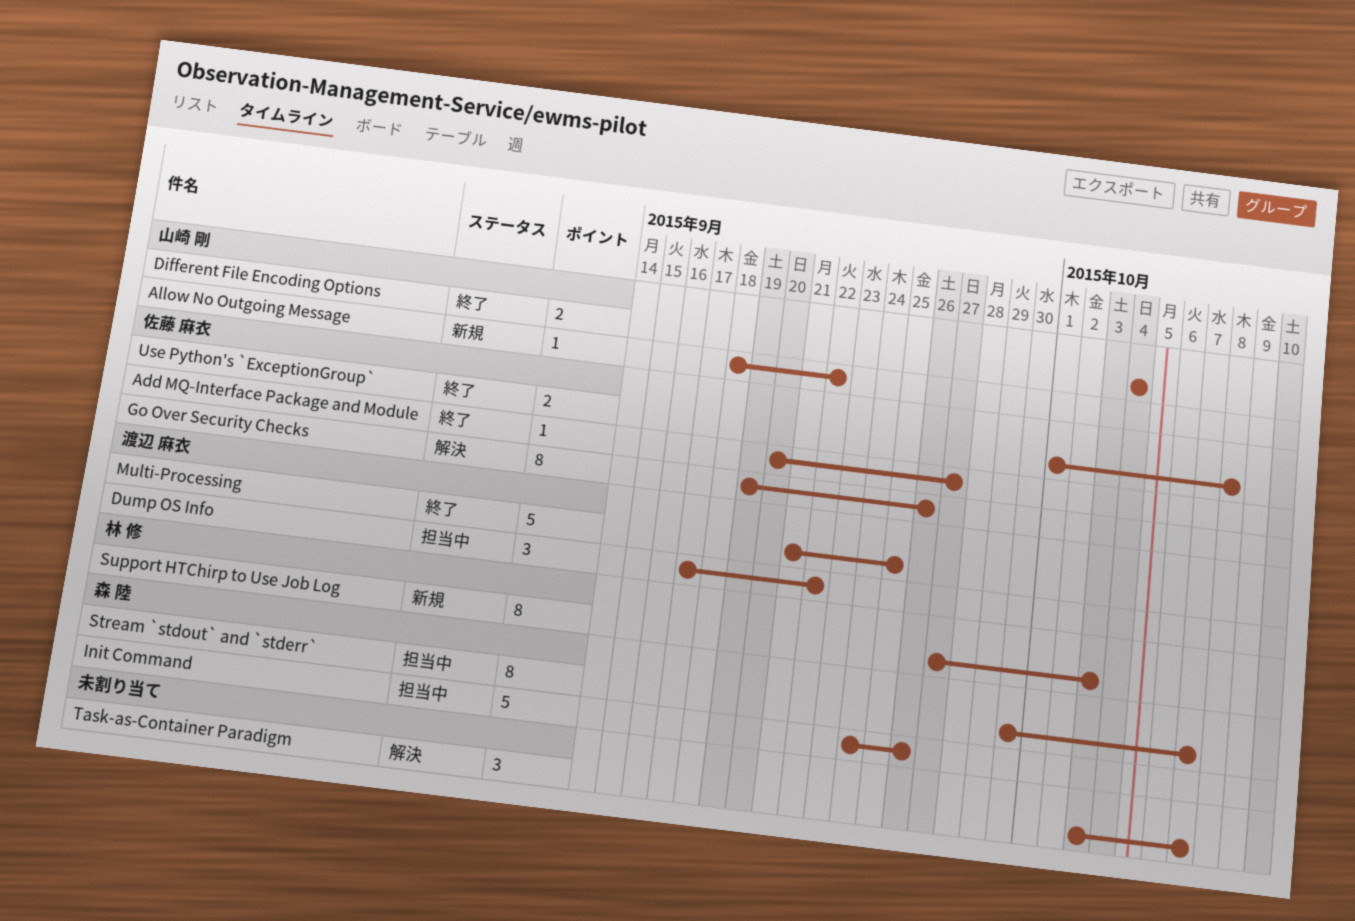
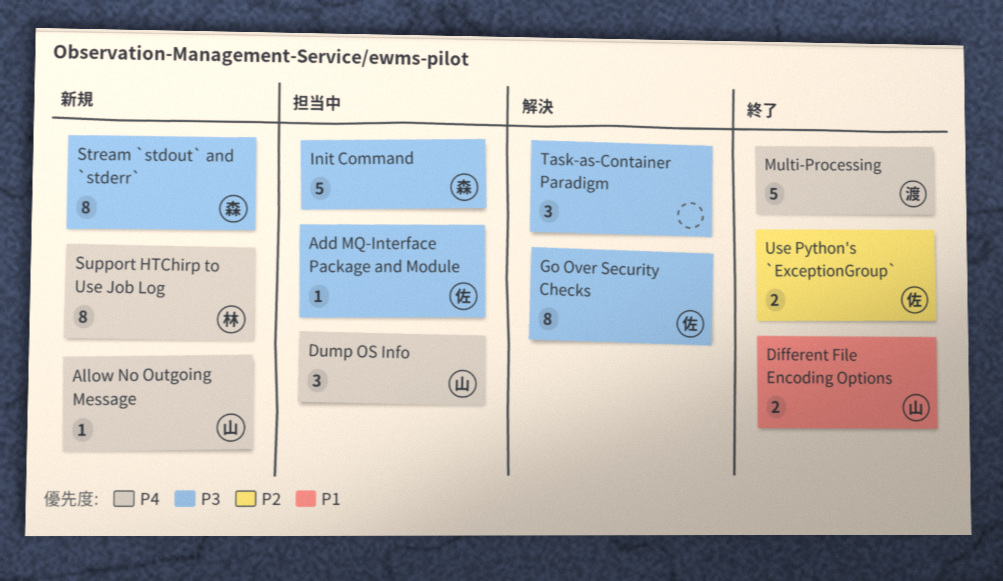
Add MQ-Interface Package and Module, status: 終了 -> 担当中
Dump OS Info, owner: 渡辺 麻衣 -> 山崎 剛
Stream `stdout` and `stderr`, status: 担当中 -> 新規

